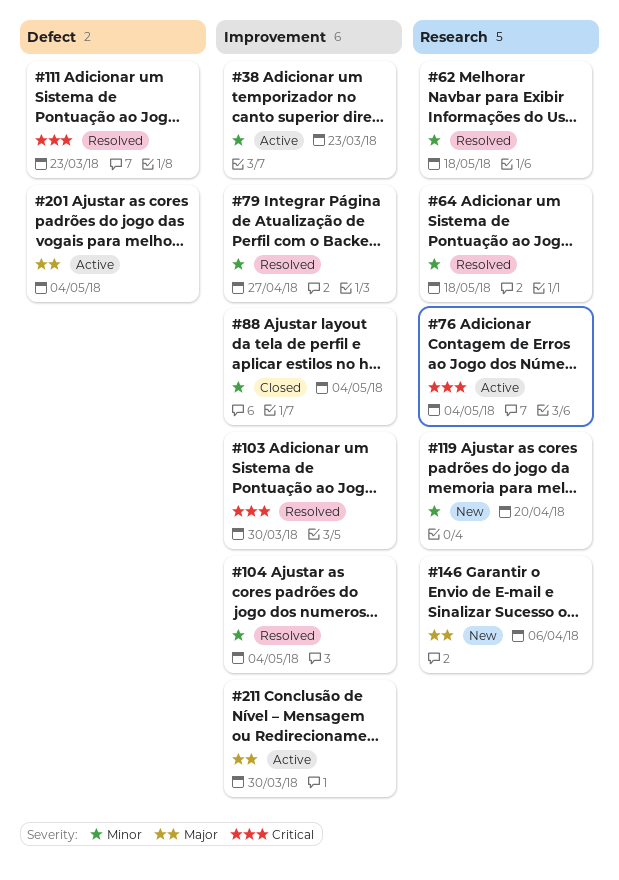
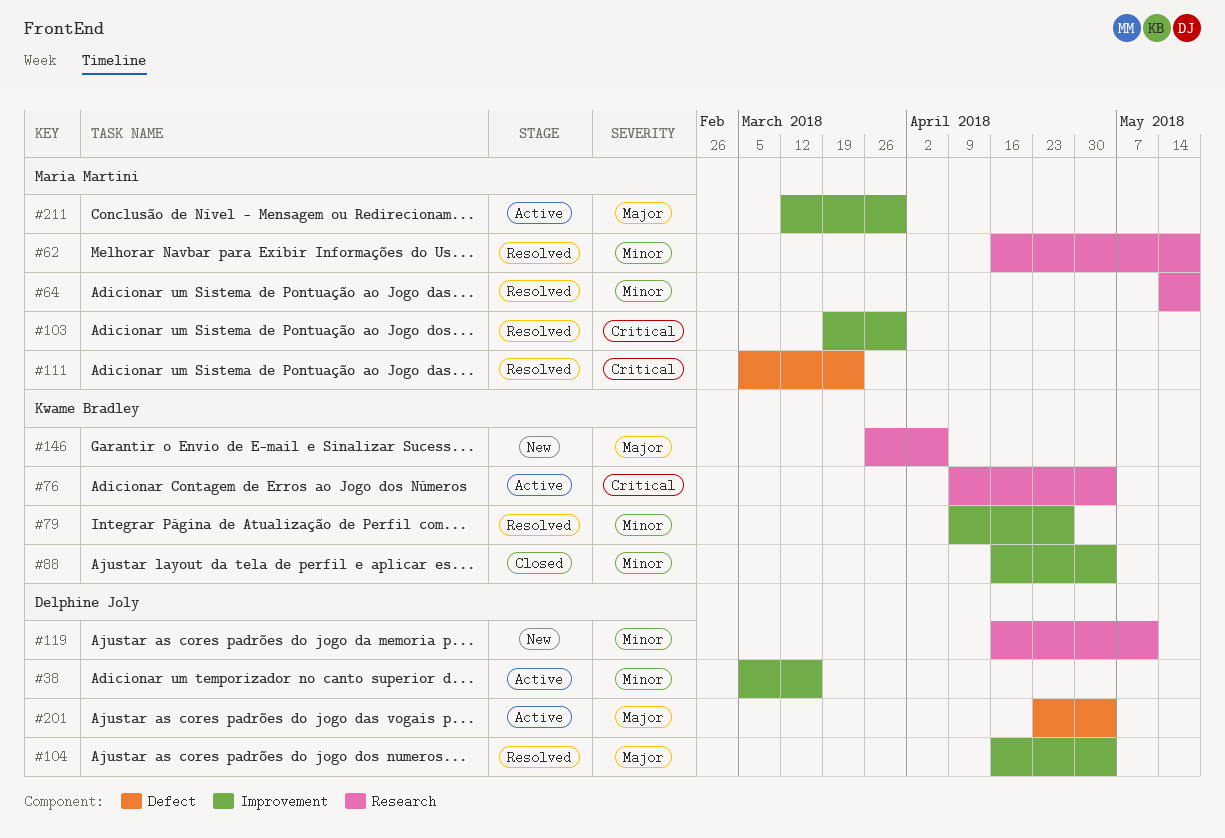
#38, due: Mar 23 -> Mar 16
#104, priority: Minor -> Major
#119, due: Apr 20 -> May 11

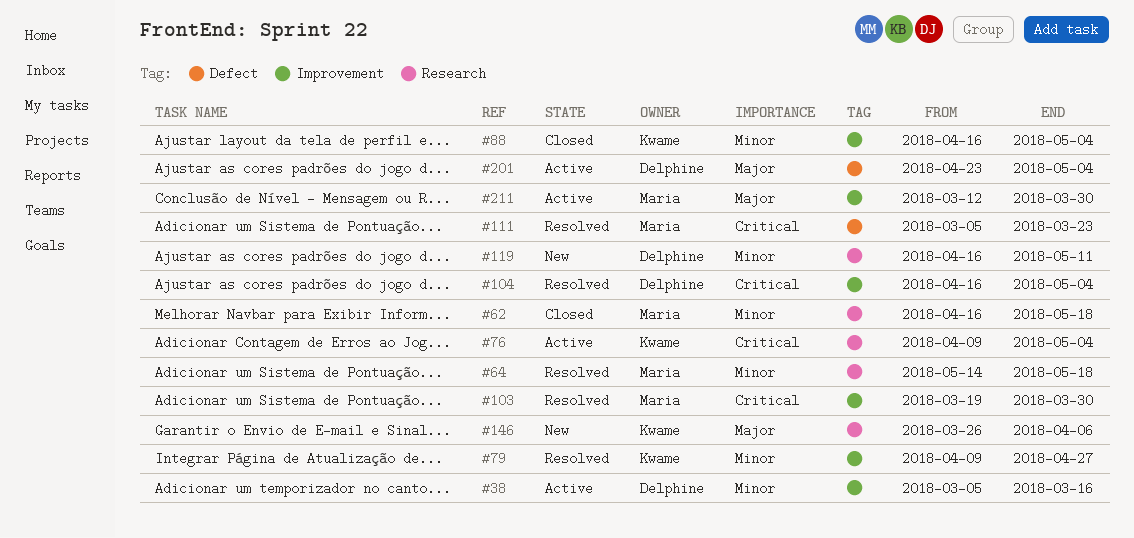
#62, status: Resolved -> Closed
#104, priority: Major -> Critical

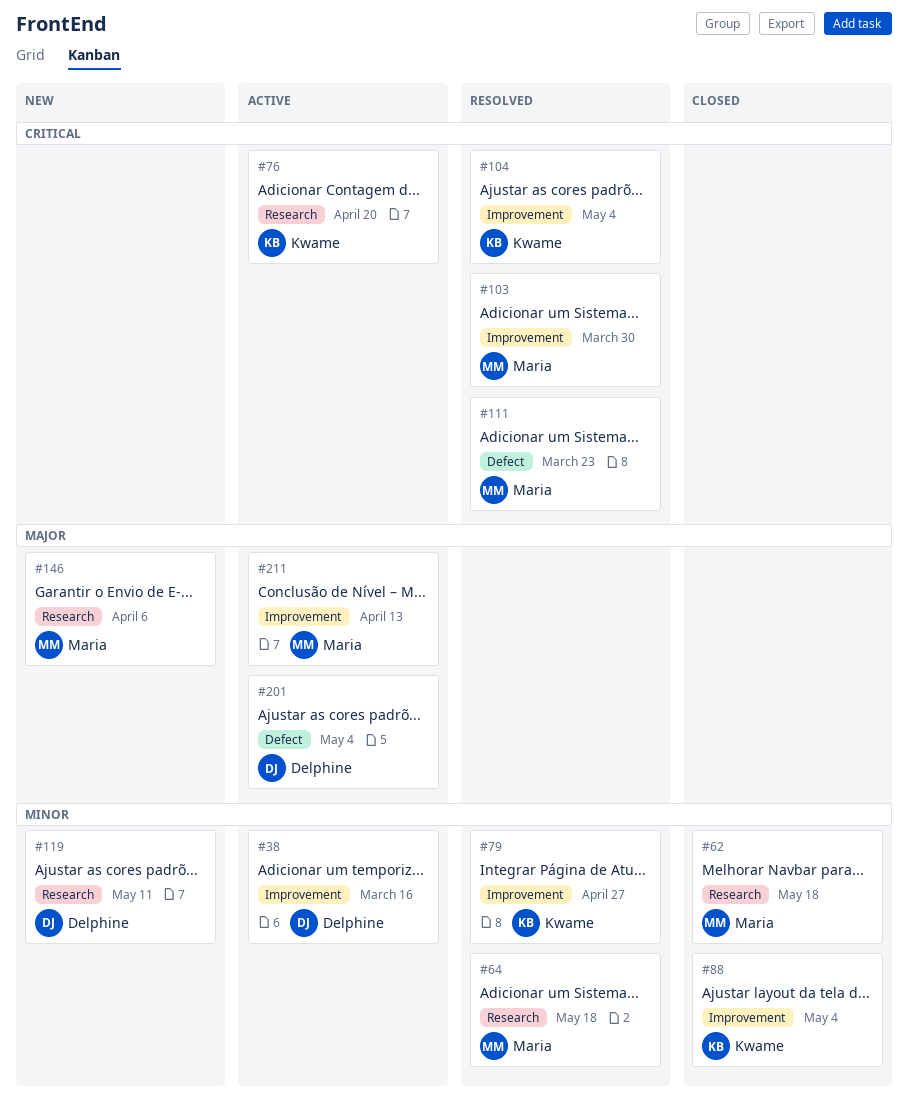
#76, due: May 4 -> Apr 20
#104, owner: Delphine -> Kwame
#146, owner: Kwame -> Maria
#211, due: Mar 30 -> Apr 13

